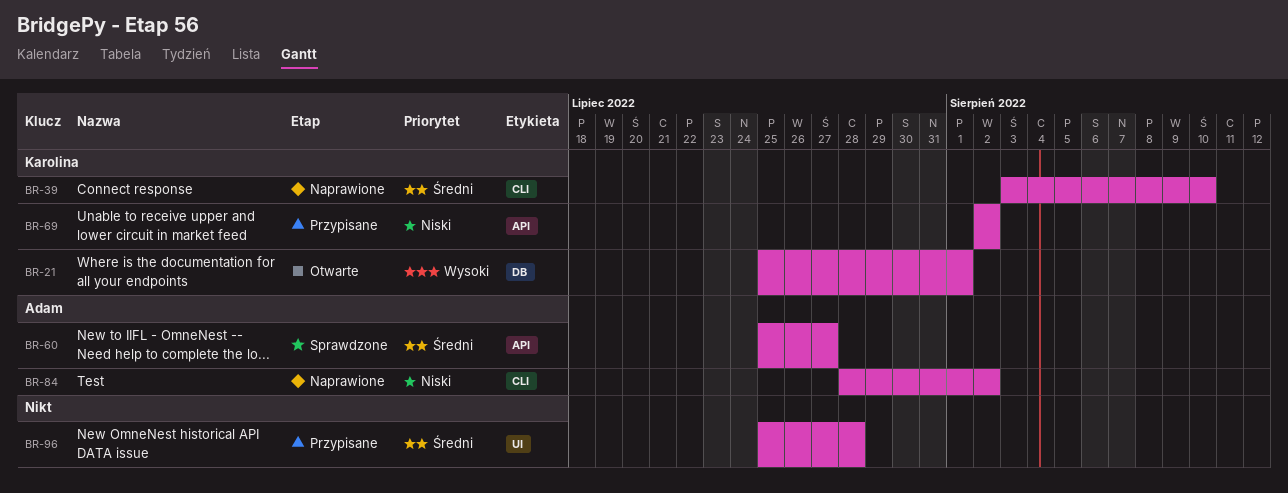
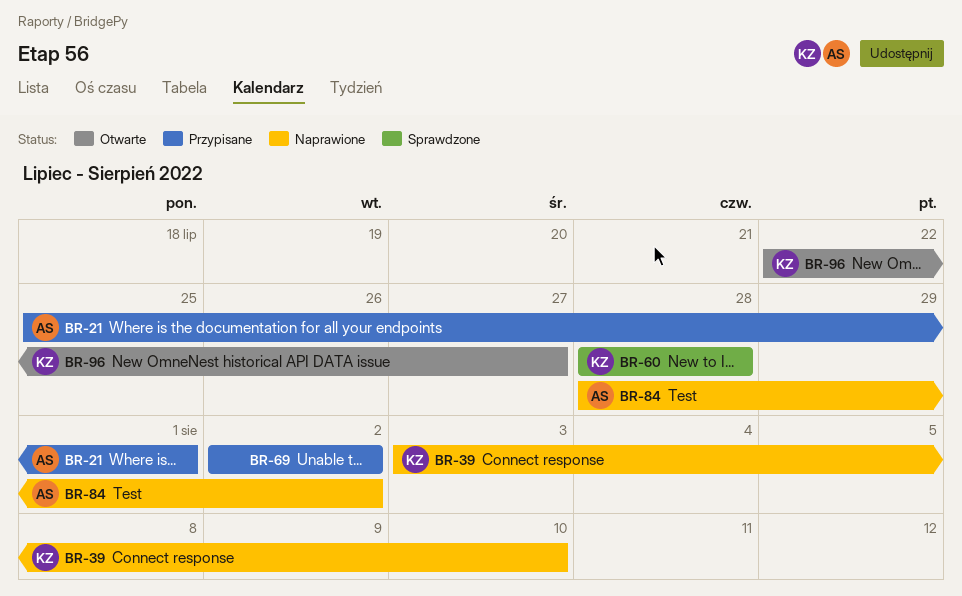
BR-21, status: Otwarte -> Przypisane
BR-21, owner: Karolina -> Adam
BR-60, owner: Adam -> Karolina
BR-60, start: Jul 25 -> Jul 28
BR-60, due: Jul 27 -> Jul 28
BR-69, owner: Karolina -> none
BR-96, status: Przypisane -> Otwarte
BR-96, owner: none -> Karolina
BR-96, start: Jul 25 -> Jul 22
BR-96, due: Jul 28 -> Jul 27

